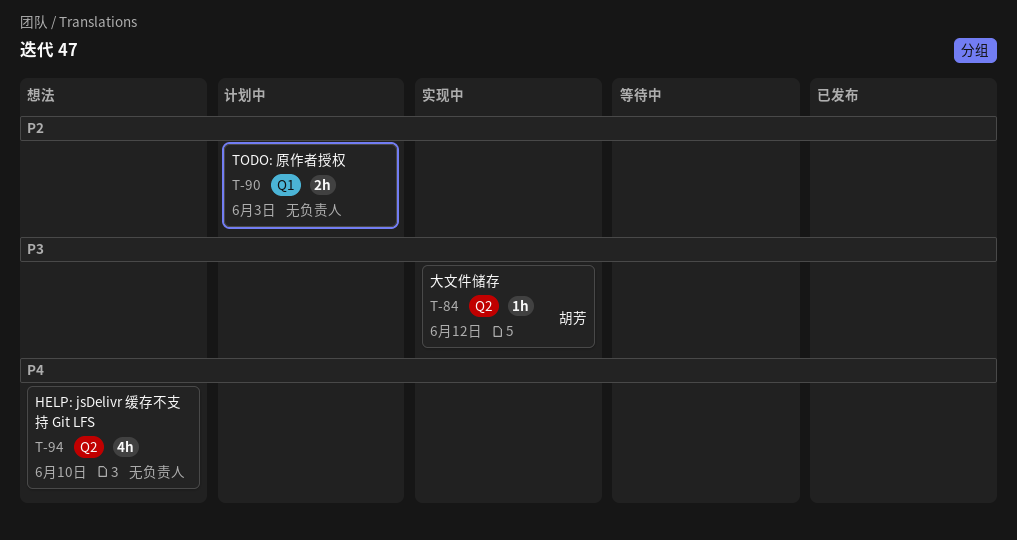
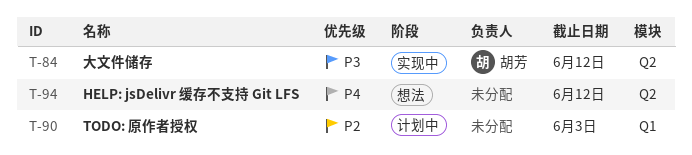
T-94, due: Jun 10 -> Jun 12

